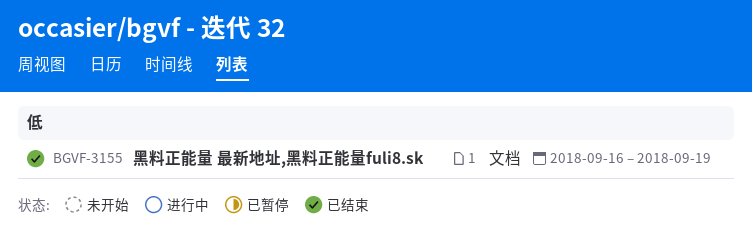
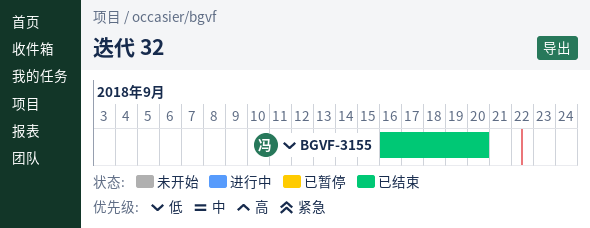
BGVF-3155, due: Sep 19 -> Sep 20

